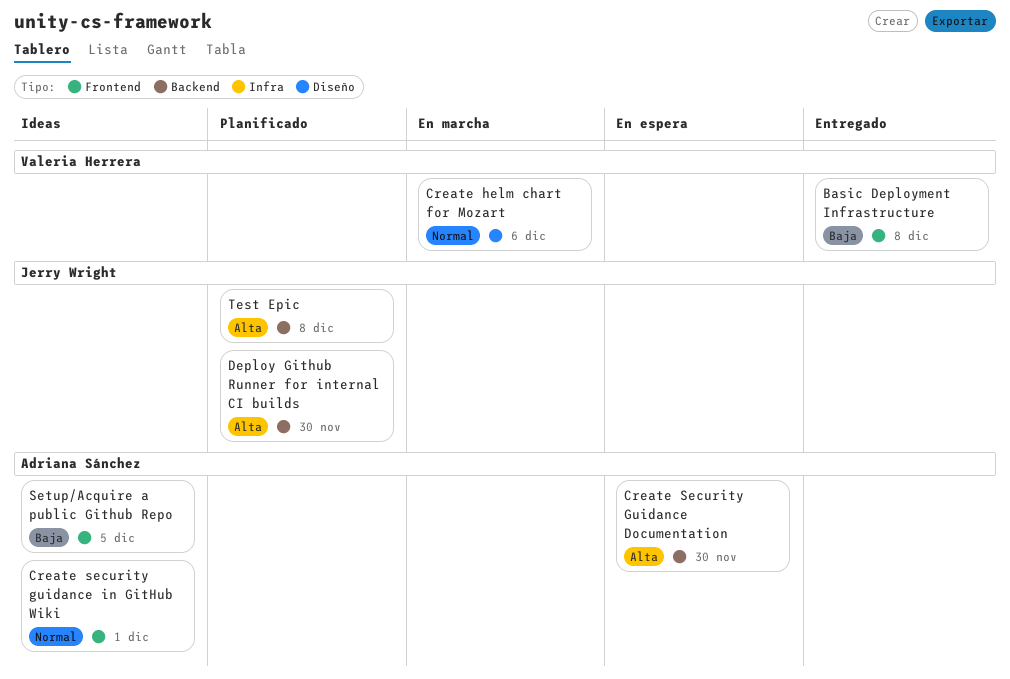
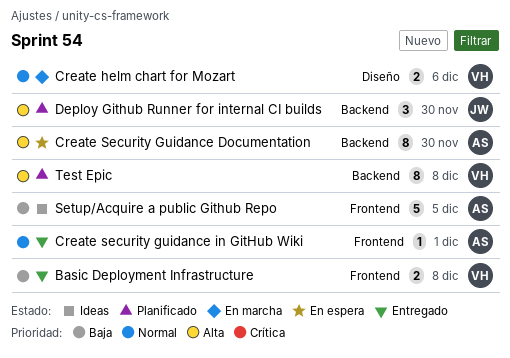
Create security guidance in GitHub Wiki, status: Ideas -> Entregado
Test Epic, owner: Jerry Wright -> Valeria Herrera

